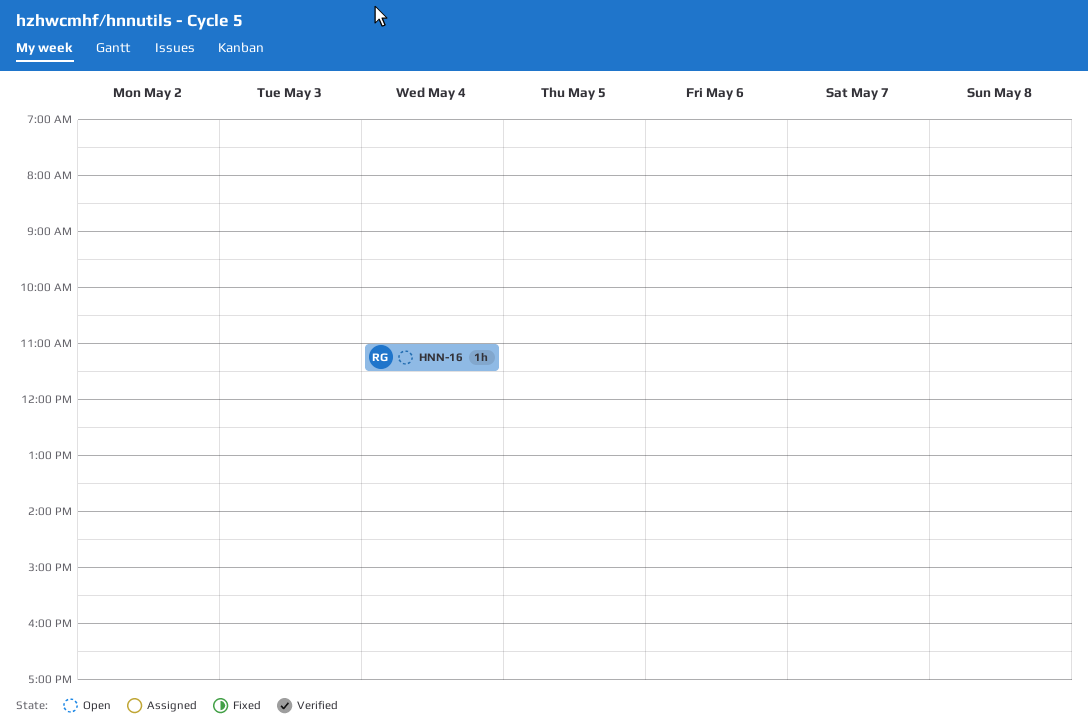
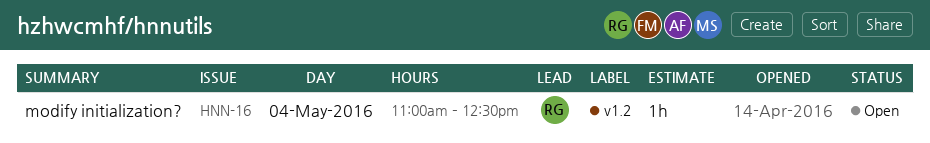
HNN-16, ends: 11:30 -> 12:30

